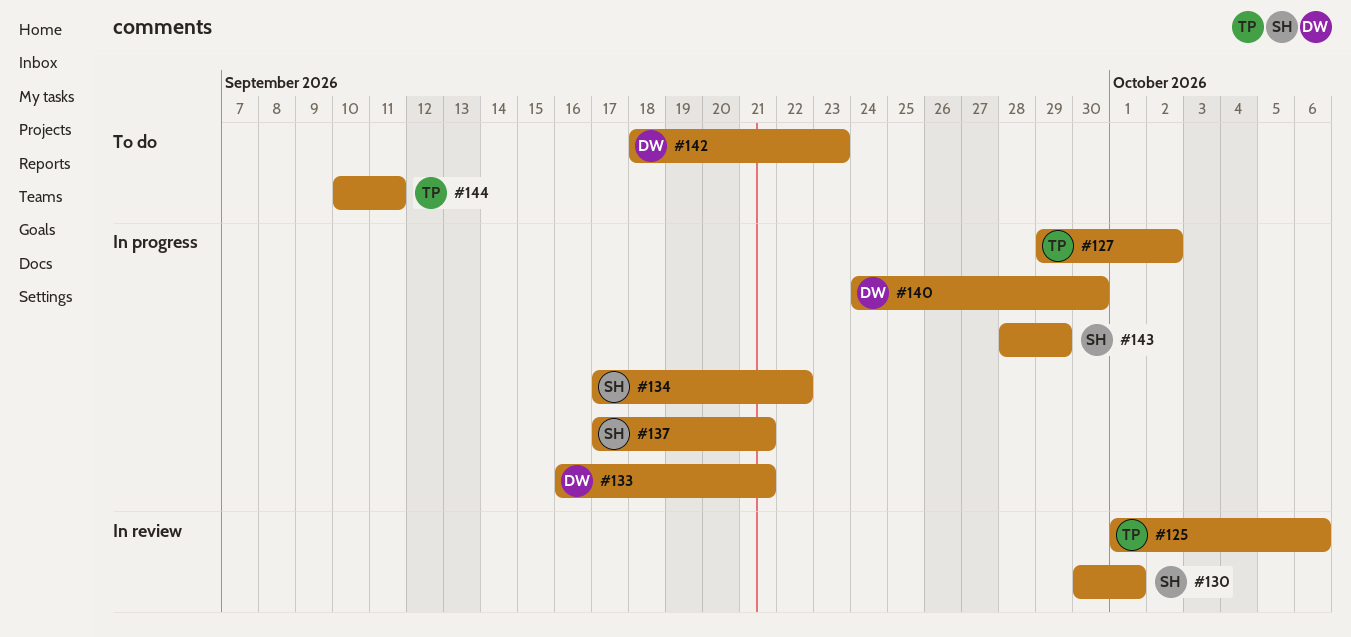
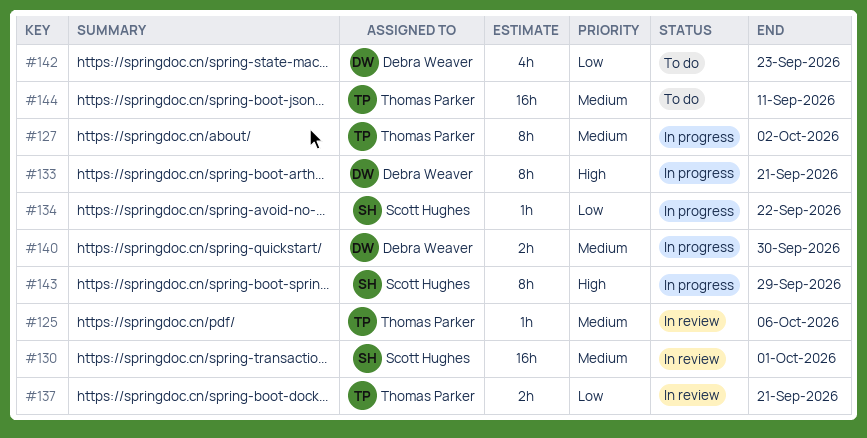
#137, status: In progress -> In review
#137, owner: Scott Hughes -> Thomas Parker

